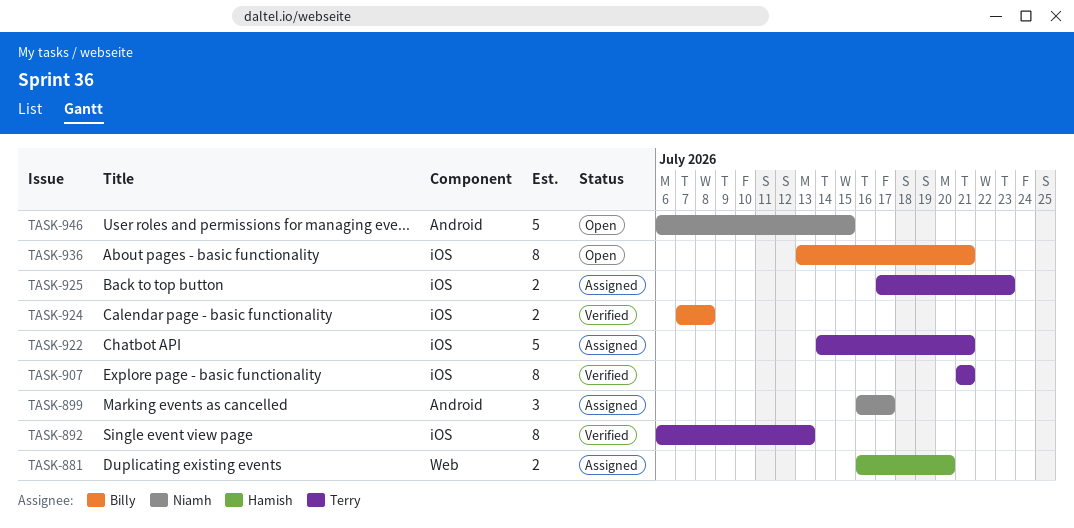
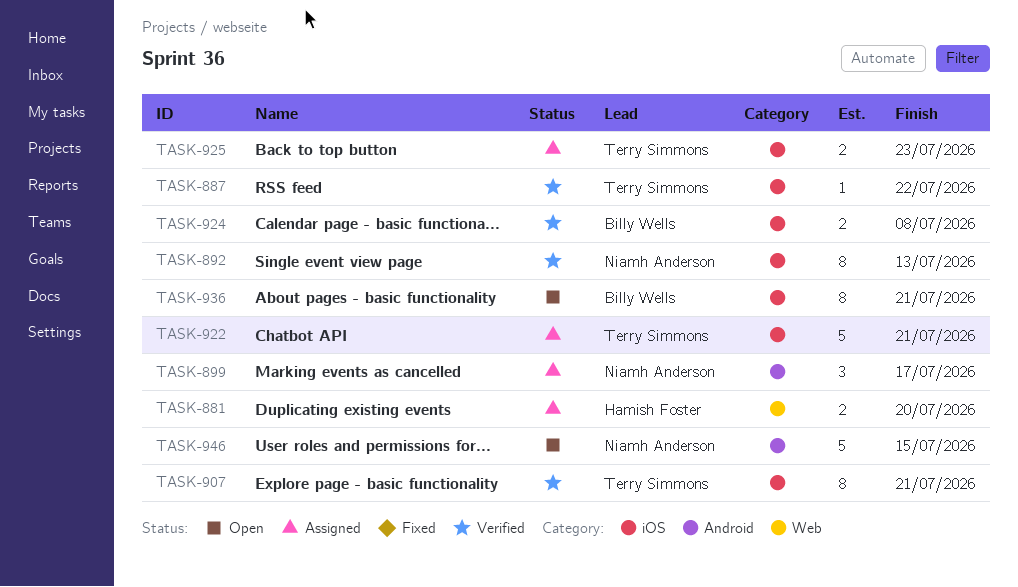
TASK-887: none -> present
TASK-892, owner: Terry Simmons -> Niamh Anderson

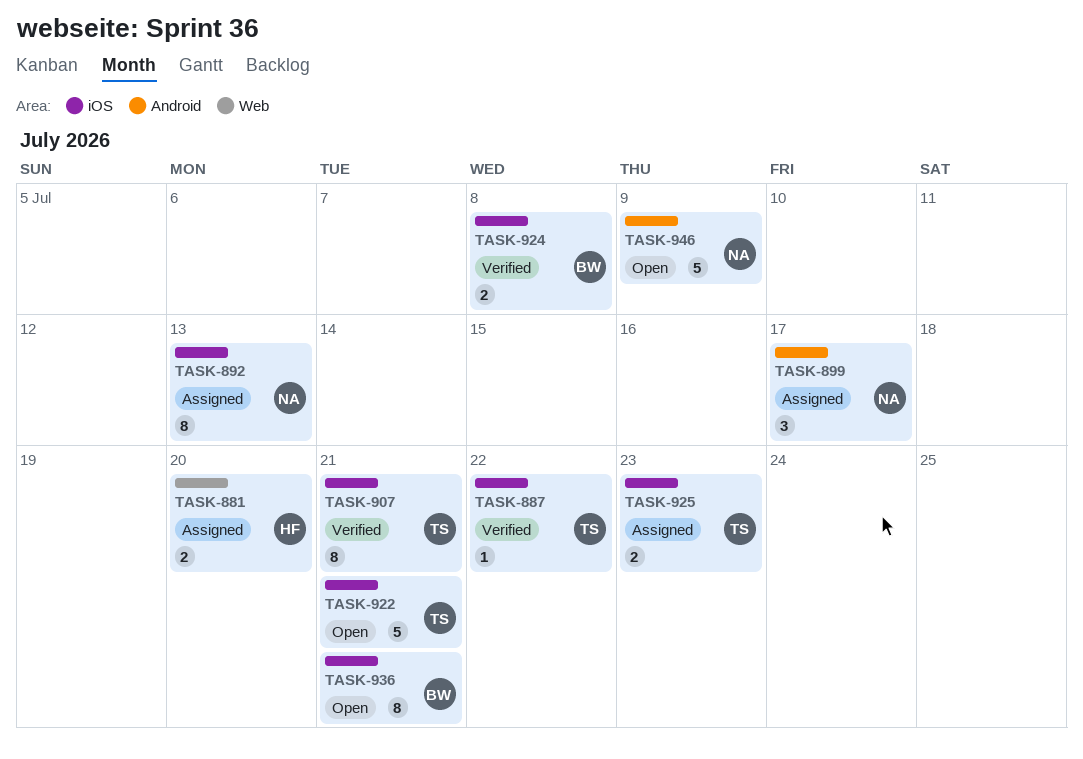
TASK-892, status: Verified -> Assigned
TASK-922, status: Assigned -> Open
TASK-946, due: Jul 15 -> Jul 9

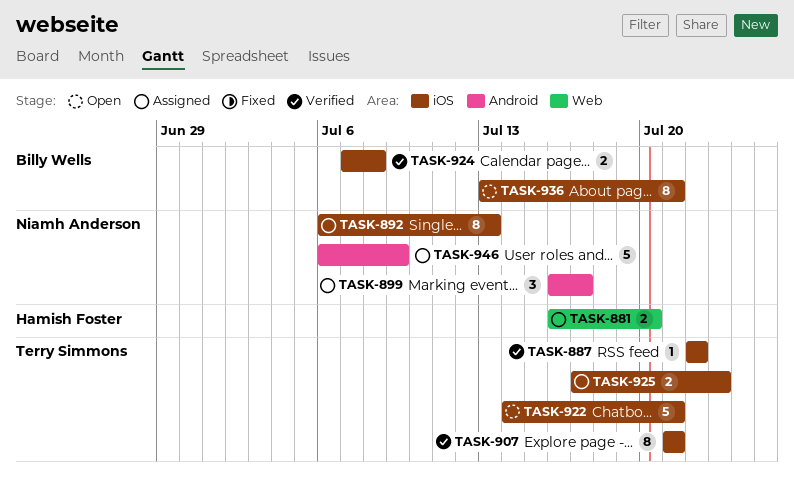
TASK-946, status: Open -> Assigned

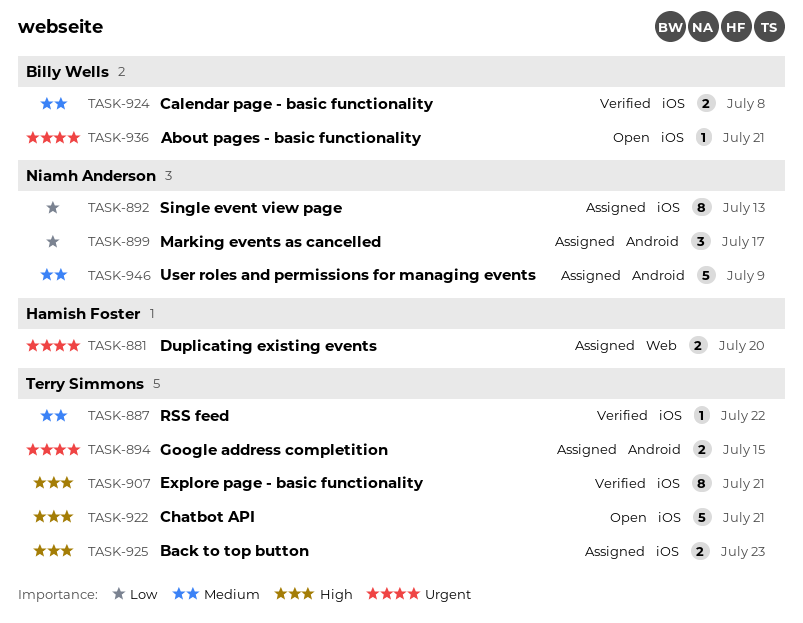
TASK-894: none -> present
TASK-936, estimate: 8 -> 1

